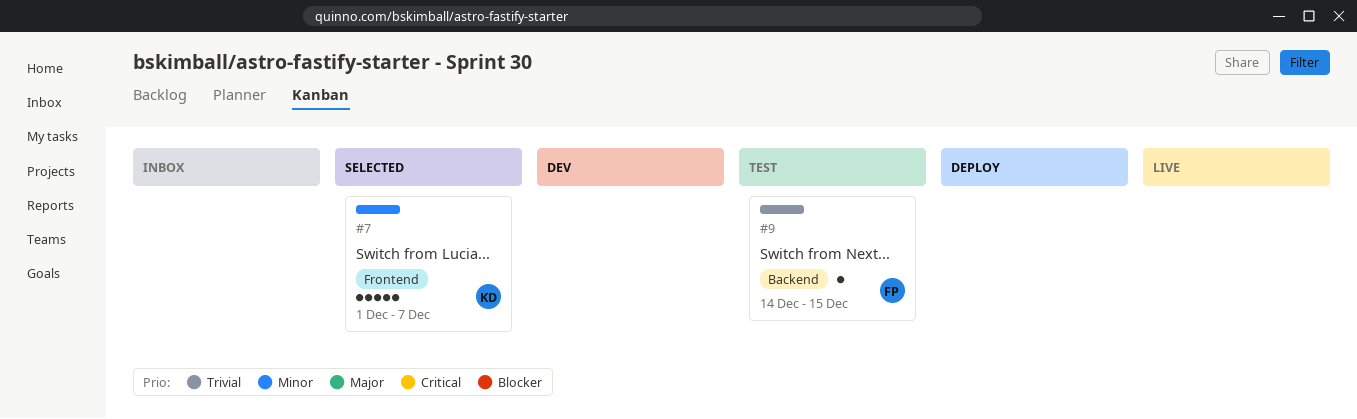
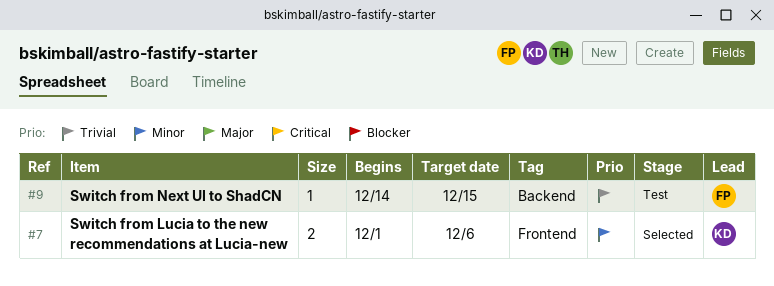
#7, estimate: 5 -> 2
#7, due: Dec 7 -> Dec 6

